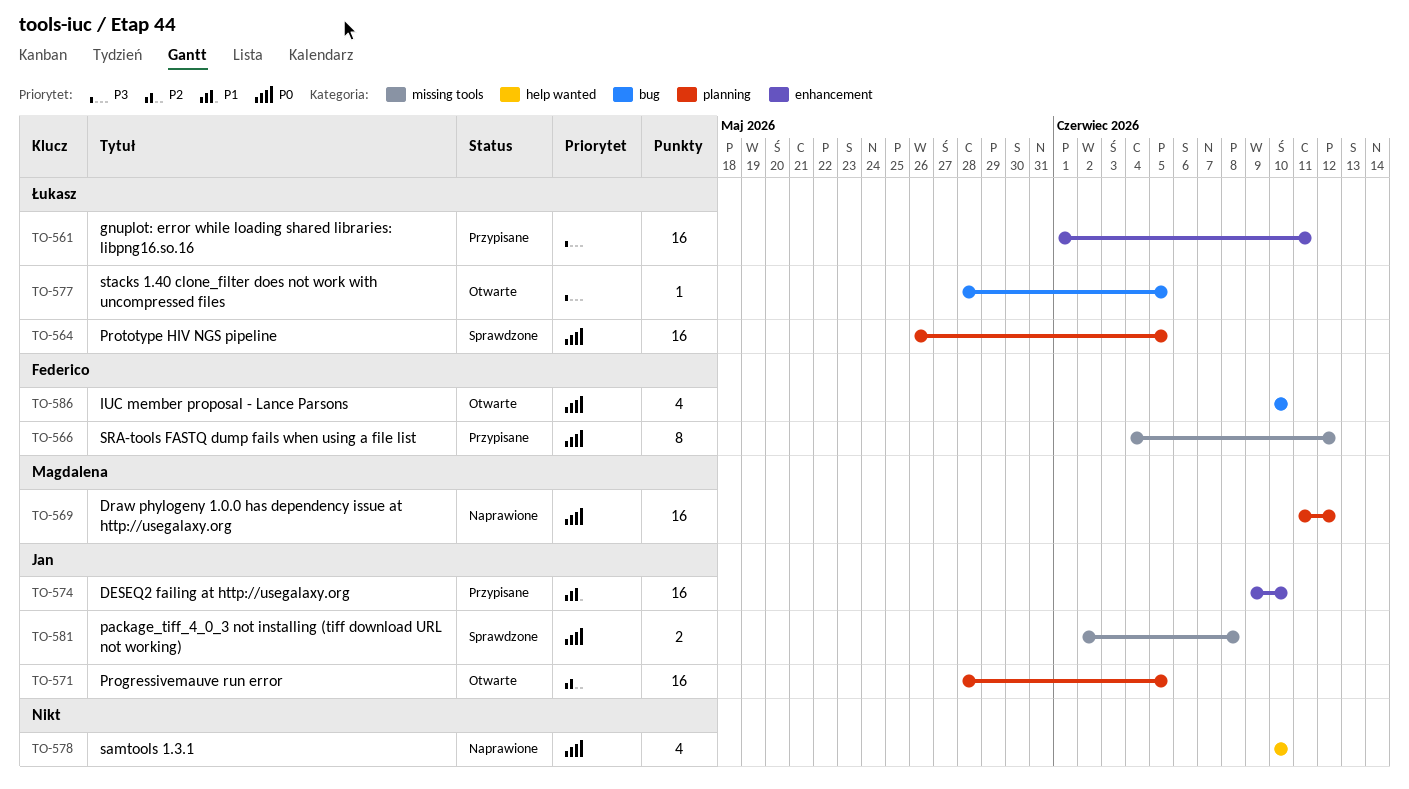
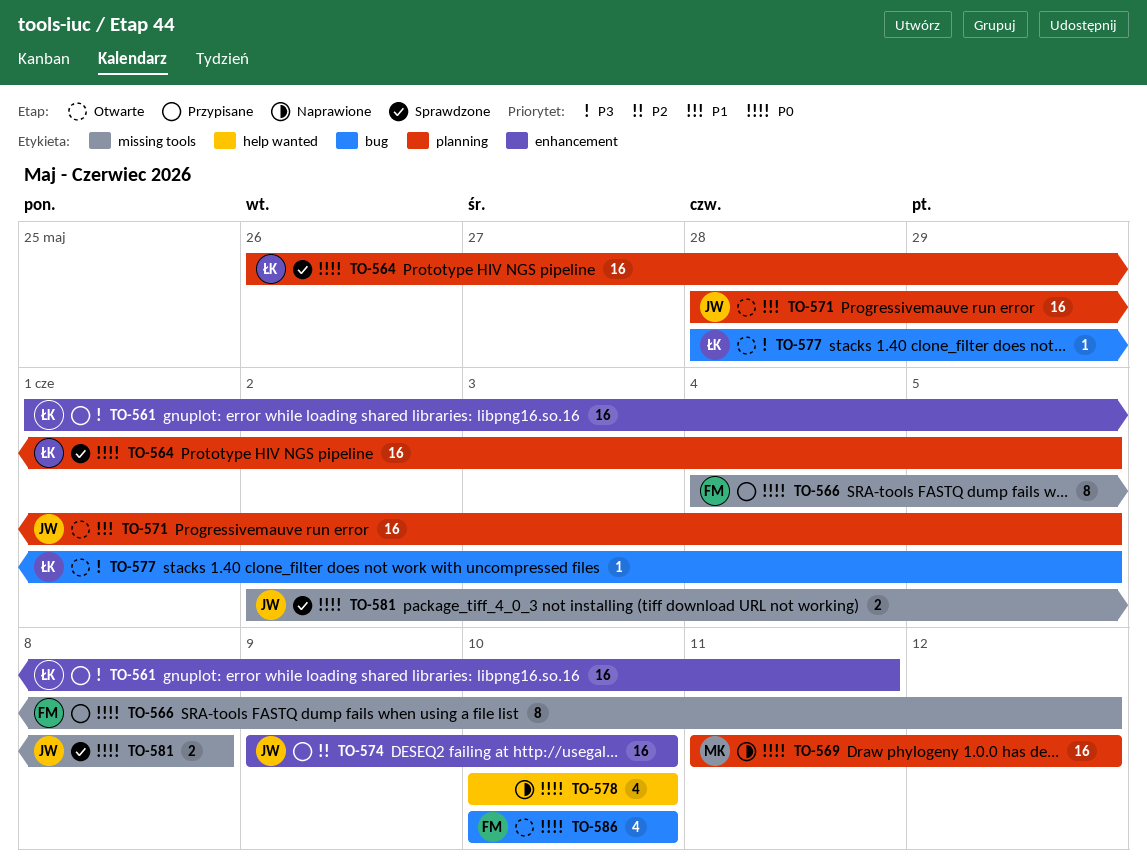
TO-571, priority: P2 -> P1
TO-574, priority: P1 -> P2

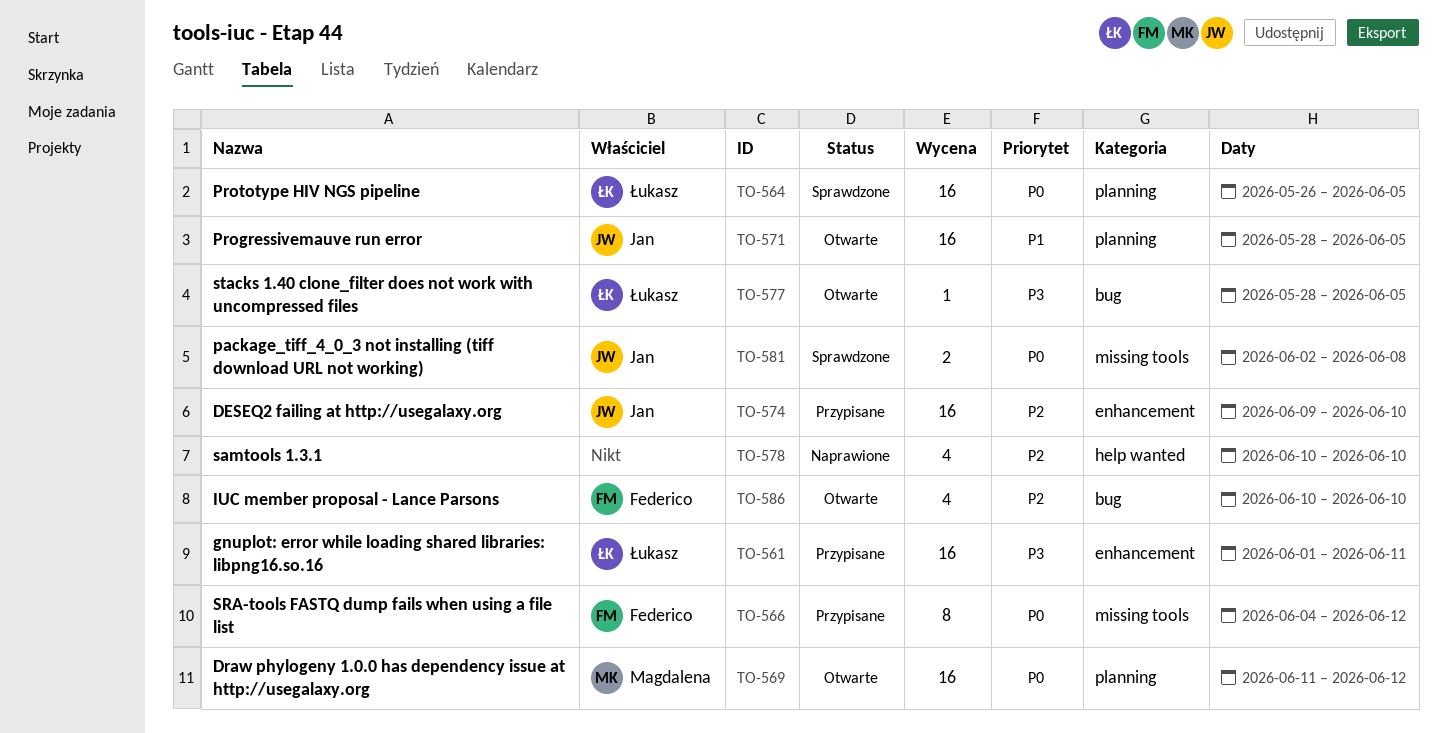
TO-569, status: Naprawione -> Otwarte
TO-578, priority: P0 -> P2
TO-586, priority: P0 -> P2

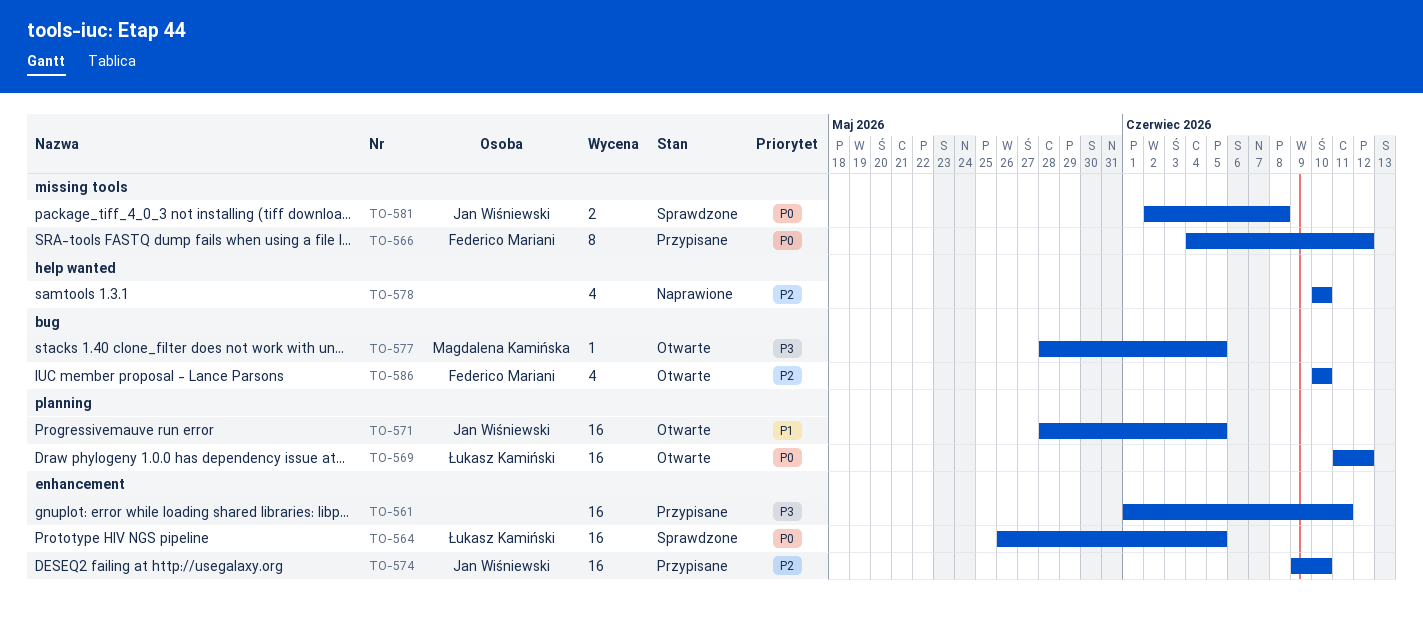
TO-561, owner: Łukasz Kamiński -> none
TO-564, label: planning -> enhancement
TO-569, owner: Magdalena Kamińska -> Łukasz Kamiński
TO-577, owner: Łukasz Kamiński -> Magdalena Kamińska

